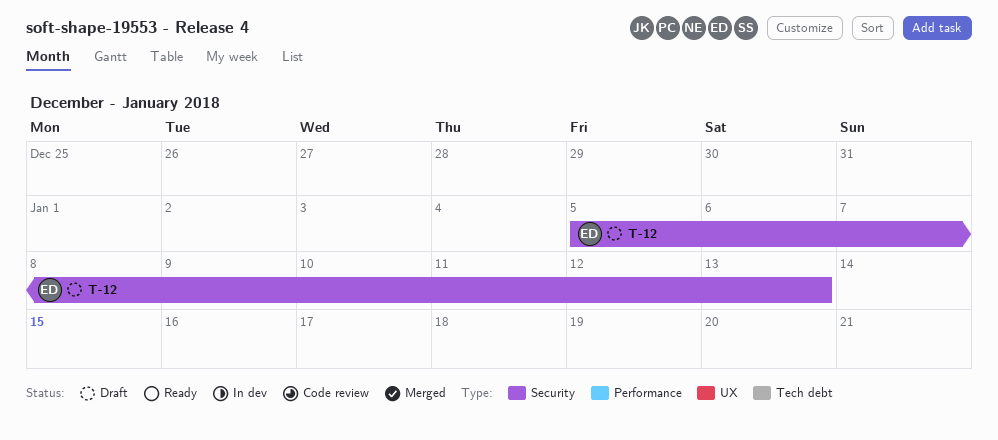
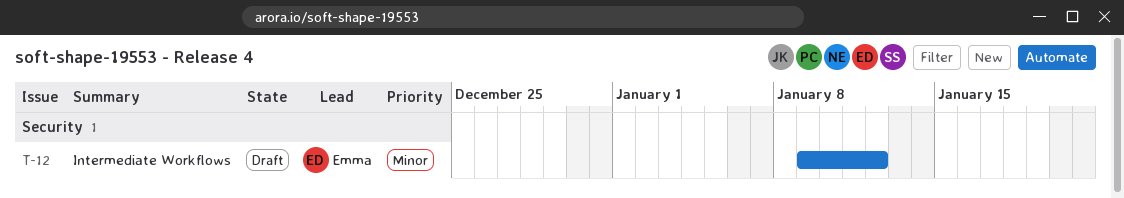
T-12, start: Jan 5 -> Jan 9
T-12, due: Jan 13 -> Jan 12

